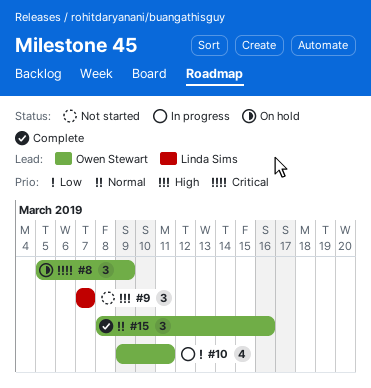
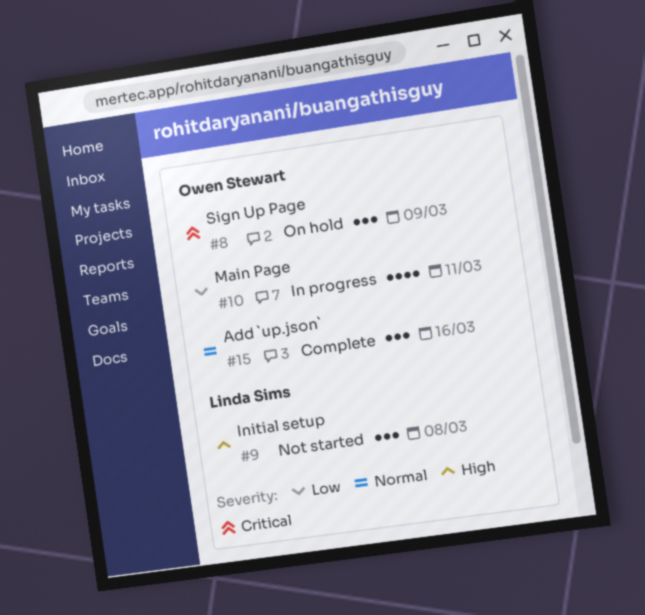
#9, due: Mar 7 -> Mar 8

